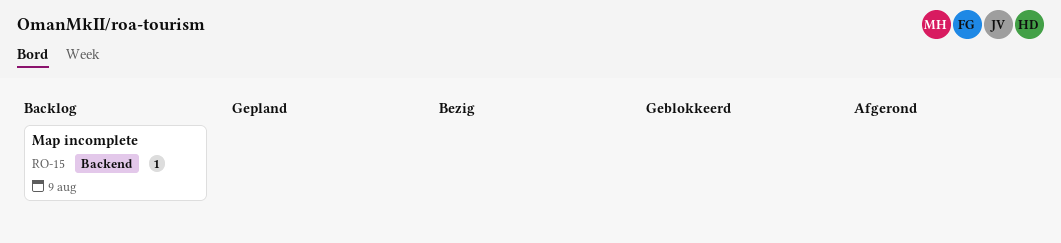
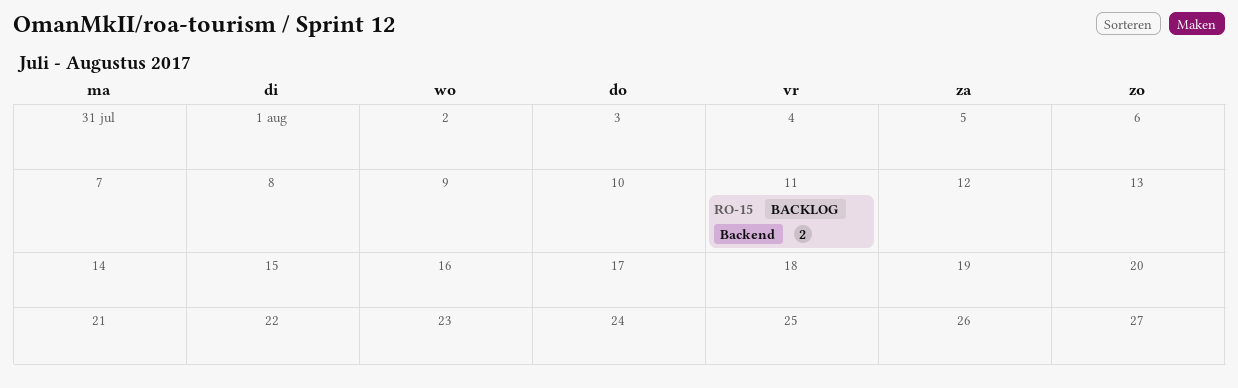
RO-15, estimate: 1 -> 2
RO-15, due: Aug 9 -> Aug 11

